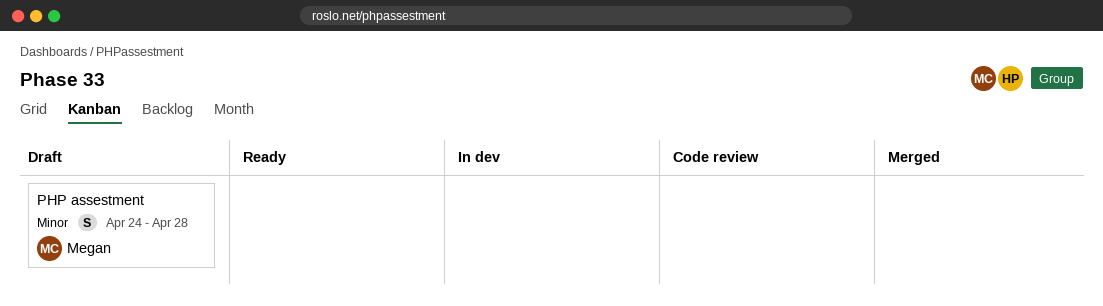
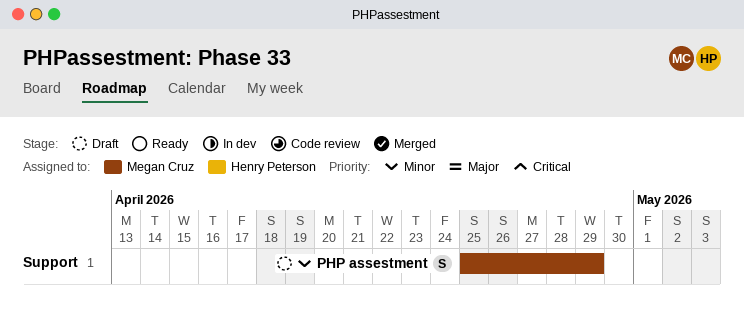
PHP assestment, start: Apr 24 -> Apr 25
PHP assestment, due: Apr 28 -> Apr 29

